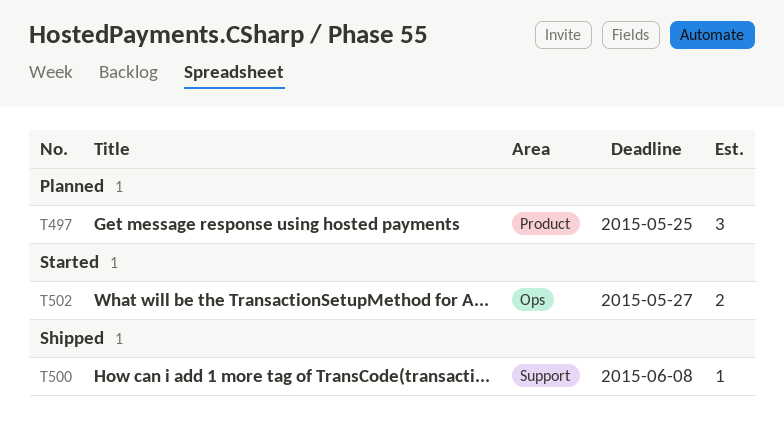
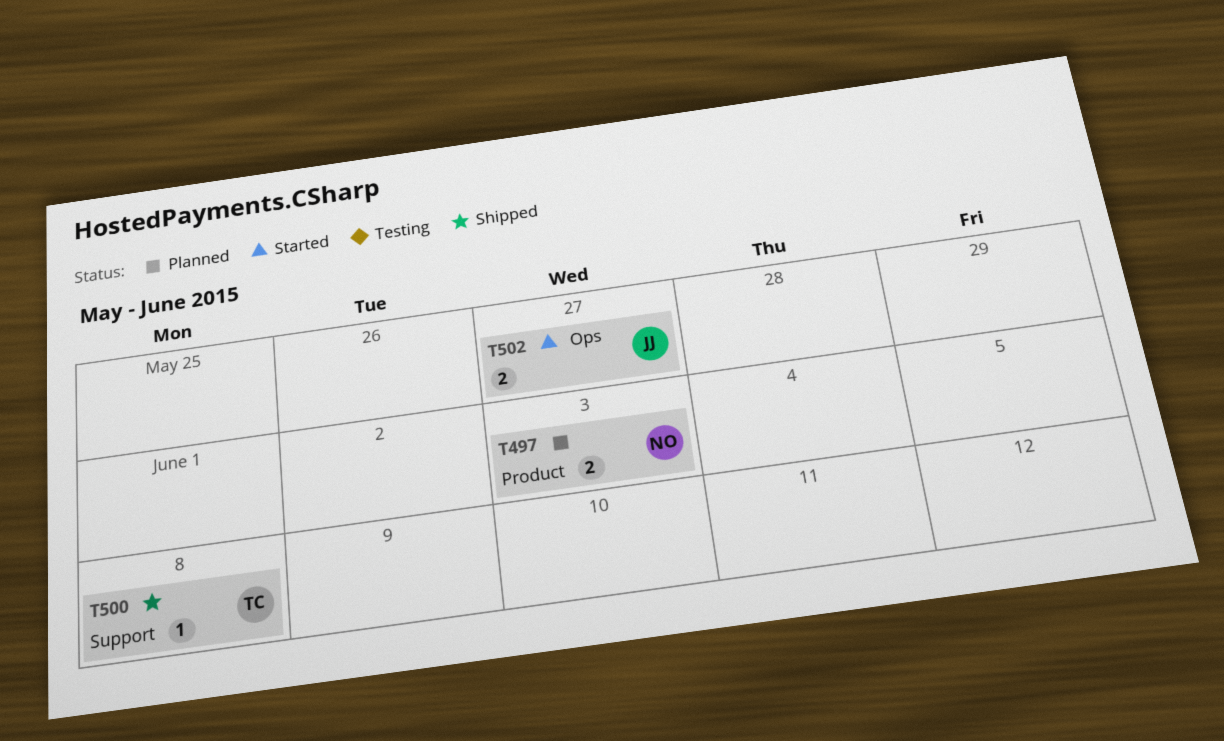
T497, estimate: 3 -> 2
T497, due: May 25 -> Jun 3

